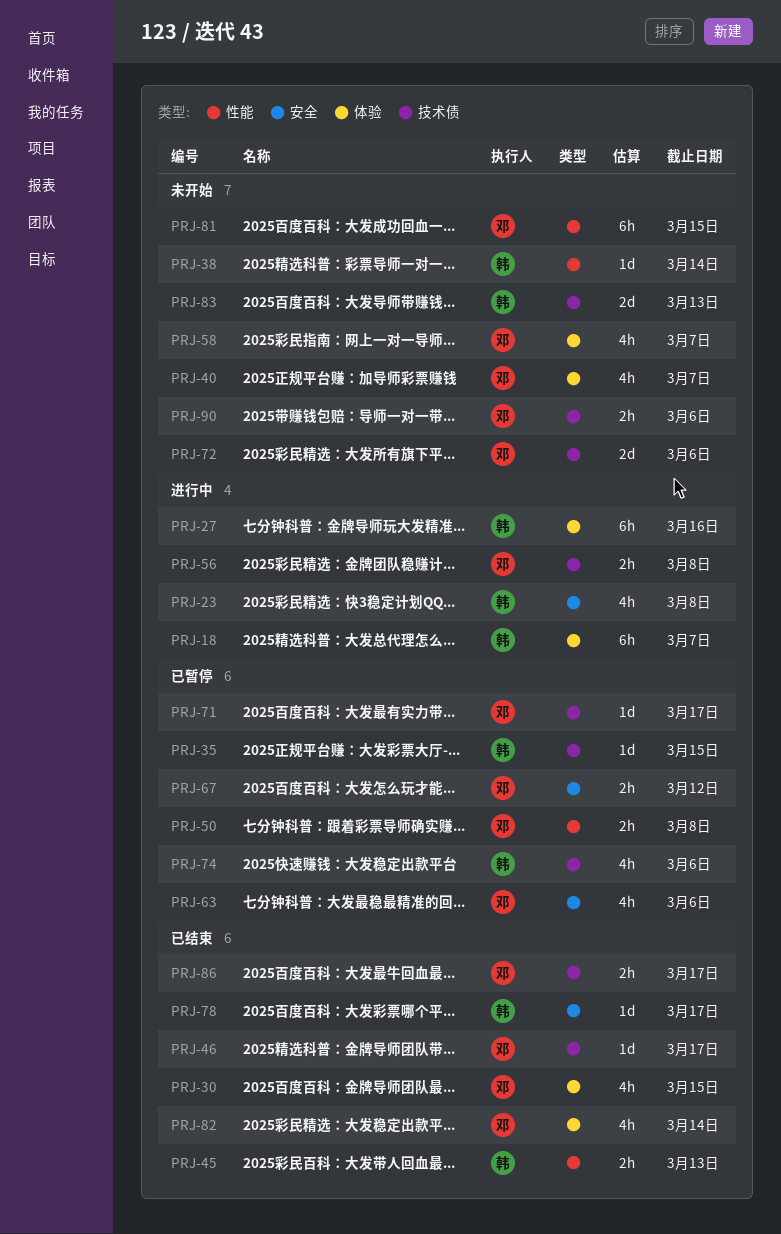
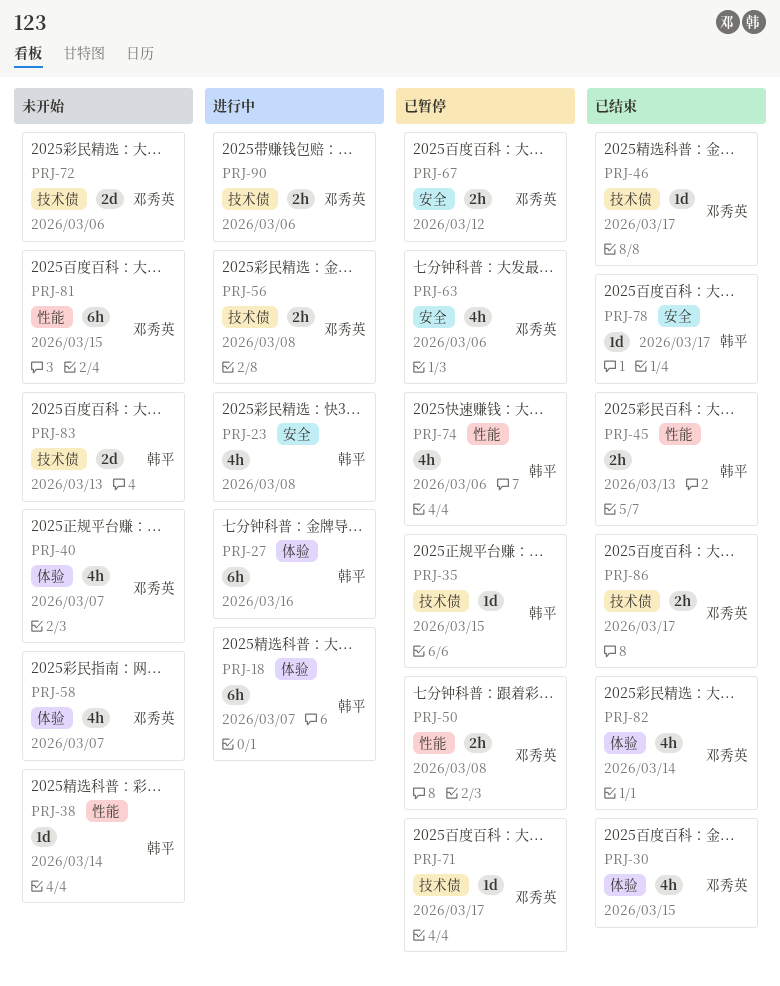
PRJ-74, label: 技术债 -> 性能
PRJ-90, status: 未开始 -> 进行中

